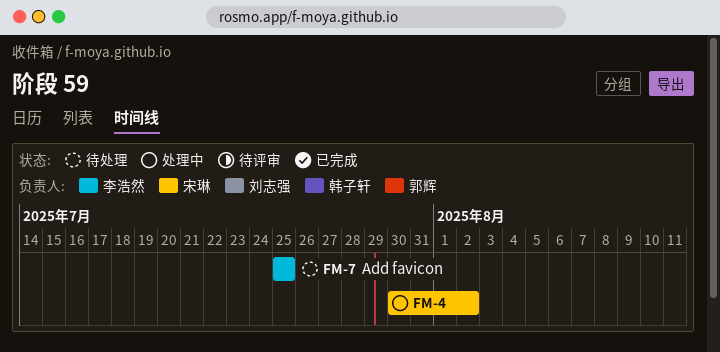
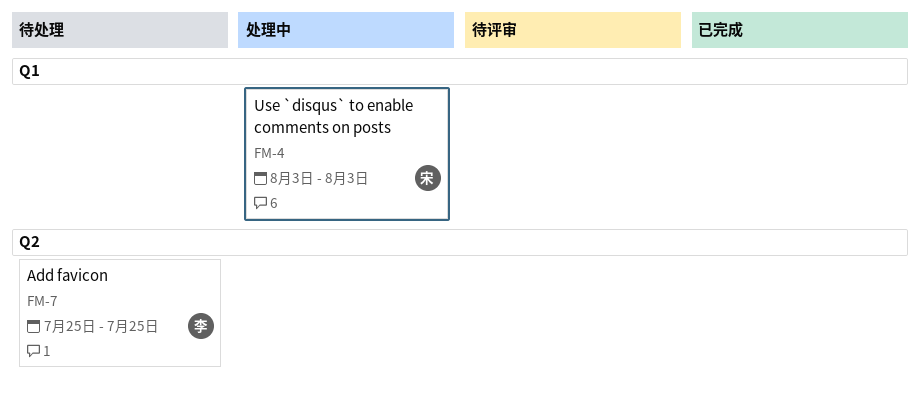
FM-4, start: Jul 30 -> Aug 3
FM-4, due: Aug 2 -> Aug 3

